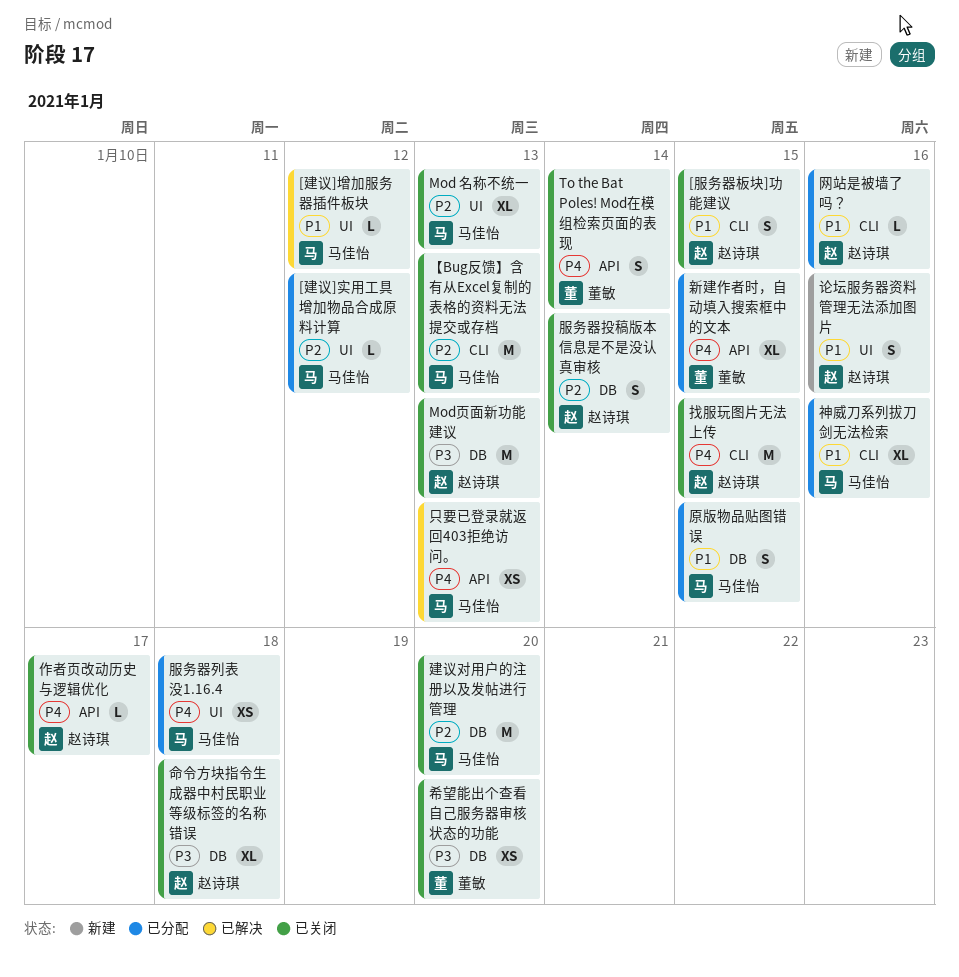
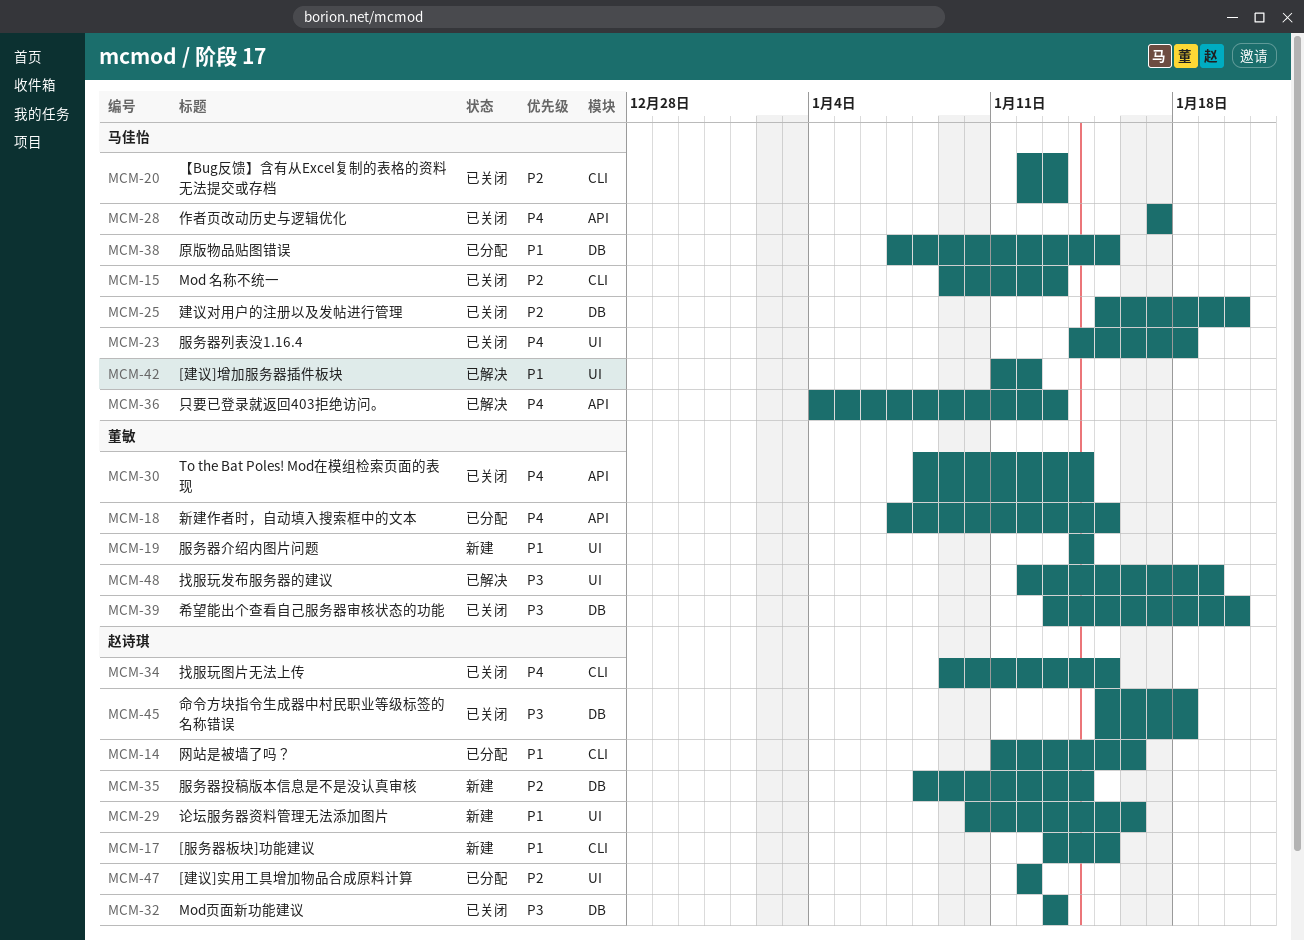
[建议]实用工具增加物品合成原料计算, owner: 马佳怡 -> 赵诗琪
[服务器板块]功能建议, status: 已关闭 -> 新建
Mod 名称不统一, label: UI -> CLI
作者页改动历史与逻辑优化, owner: 赵诗琪 -> 马佳怡
找服玩发布服务器的建议: none -> present
服务器介绍内图片问题: none -> present
服务器列表没1.16.4, status: 已分配 -> 已关闭
服务器投稿版本信息是不是没认真审核, status: 已关闭 -> 新建
神威刀系列拔刀剑无法检索: present -> none

